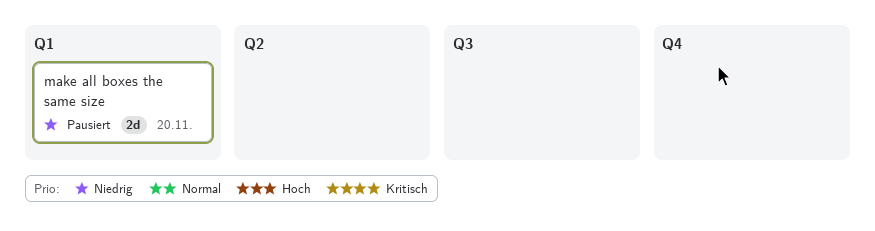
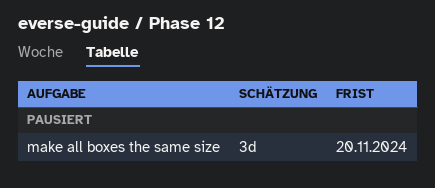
make all boxes the same size, estimate: 2d -> 3d

